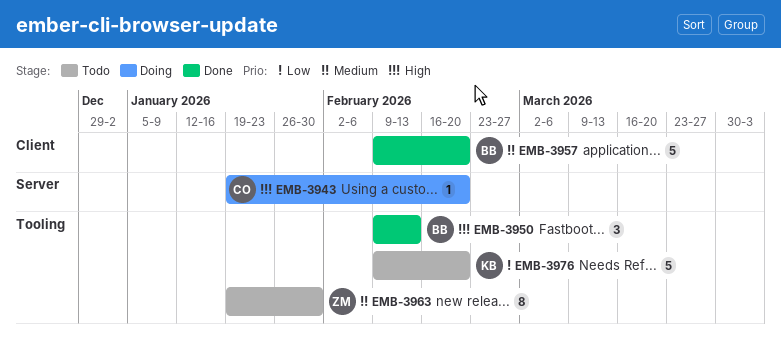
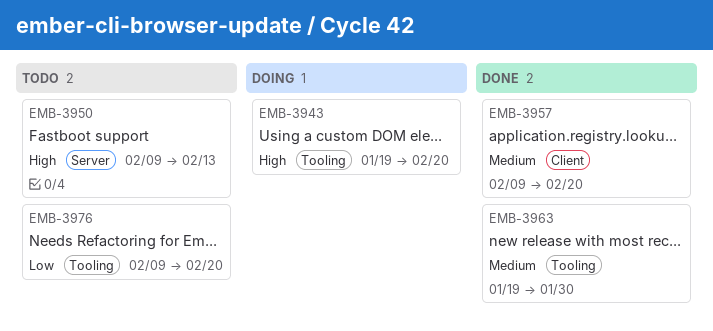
EMB-3943, label: Server -> Tooling
EMB-3950, status: Done -> Todo
EMB-3950, label: Tooling -> Server
EMB-3963, status: Todo -> Done

